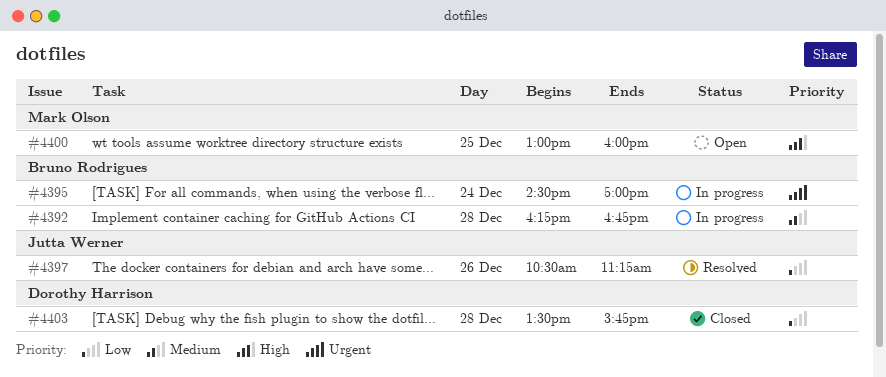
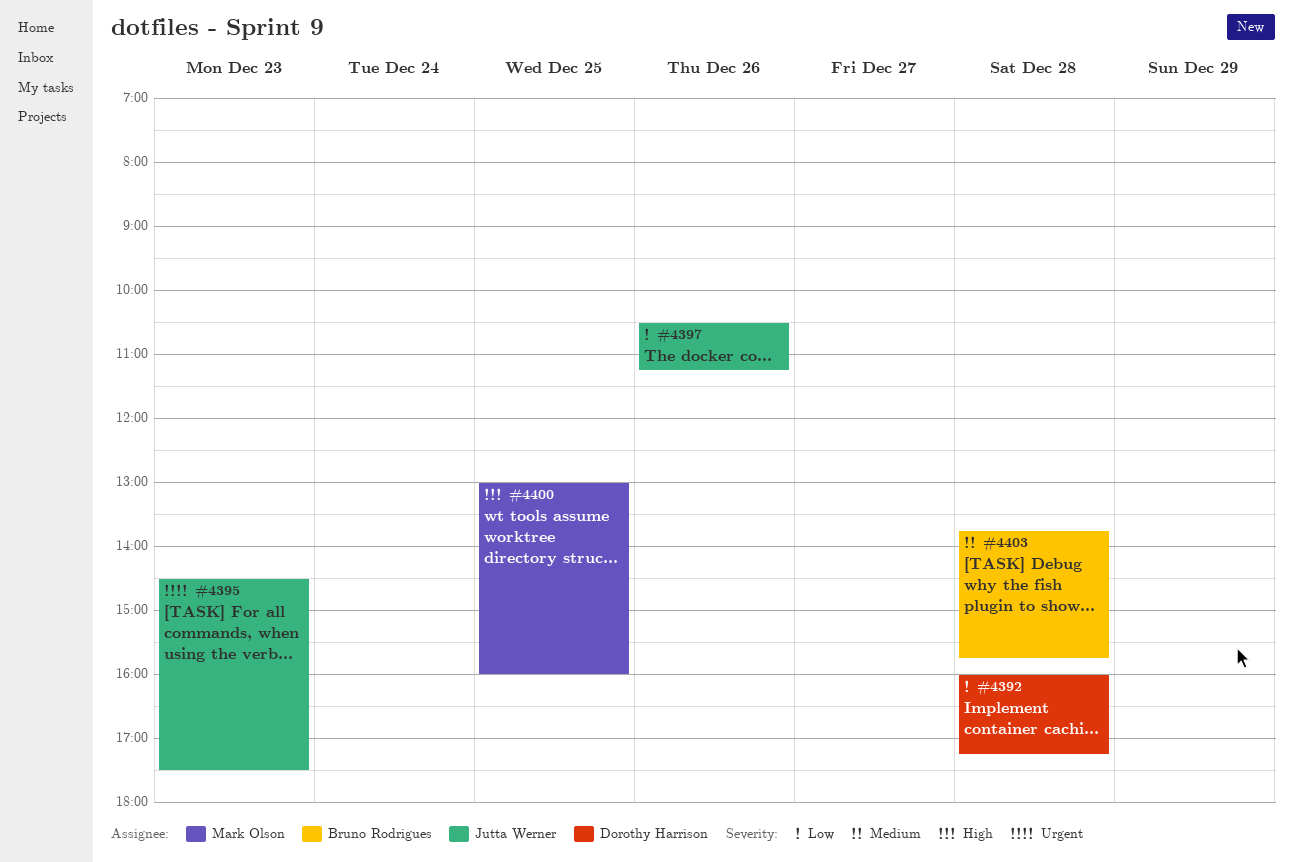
#4392, owner: Bruno Rodrigues -> Dorothy Harrison
#4392, priority: Medium -> Low
#4392, begins: 16:15 -> 16:00
#4392, ends: 16:45 -> 17:15
#4395, owner: Bruno Rodrigues -> Jutta Werner
#4395, day: Dec 24 -> Dec 23
#4395, ends: 17:00 -> 17:30
#4403, owner: Dorothy Harrison -> Bruno Rodrigues
#4403, priority: Low -> Medium
#4403, begins: 13:30 -> 13:45

